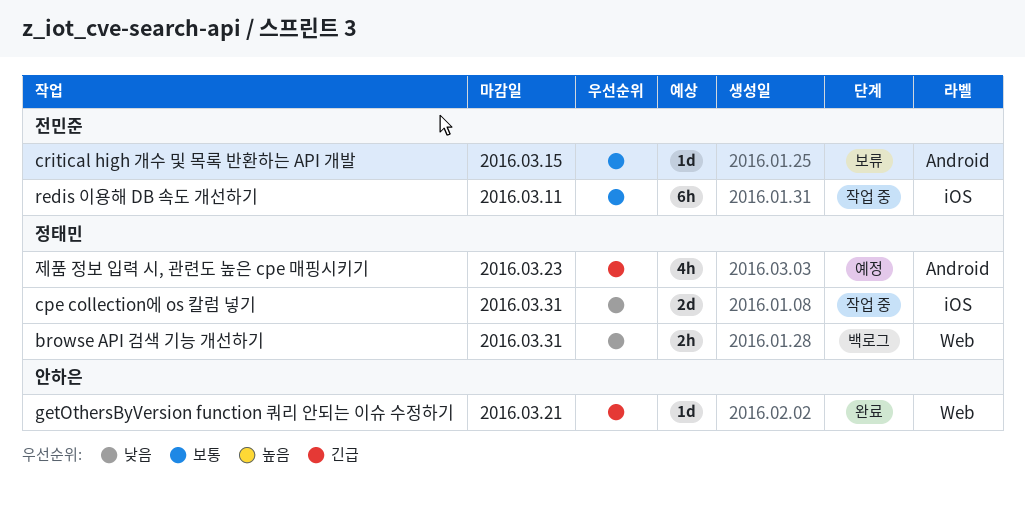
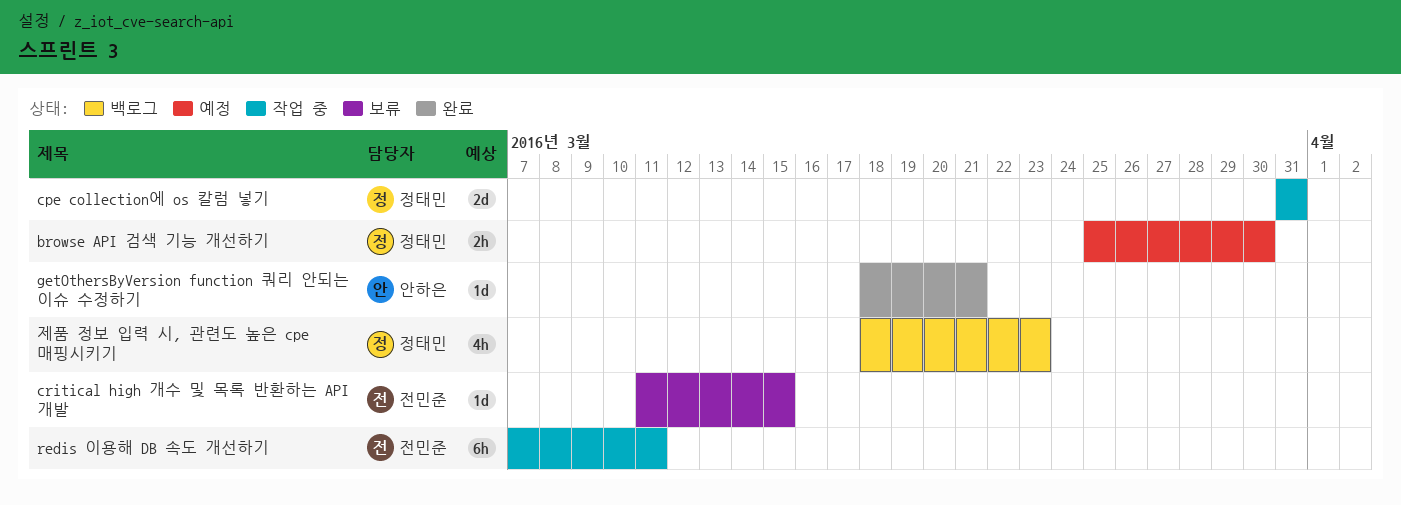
browse API 검색 기능 개선하기, status: 백로그 -> 예정
browse API 검색 기능 개선하기, due: Mar 31 -> Mar 30
제품 정보 입력 시, 관련도 높은 cpe 매핑시키기, status: 예정 -> 백로그

